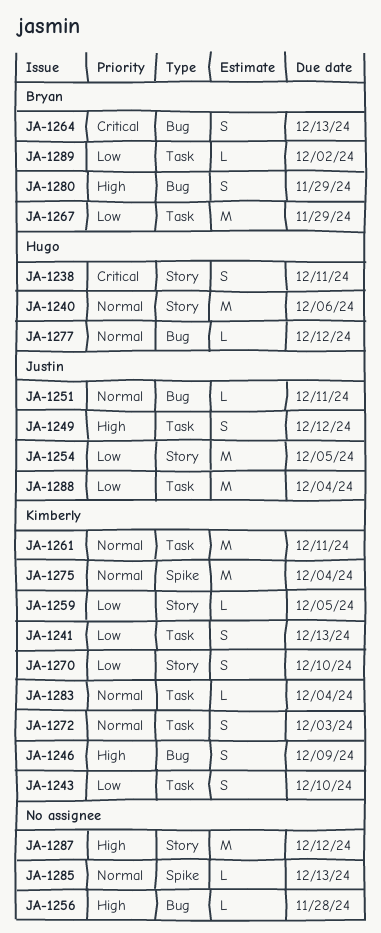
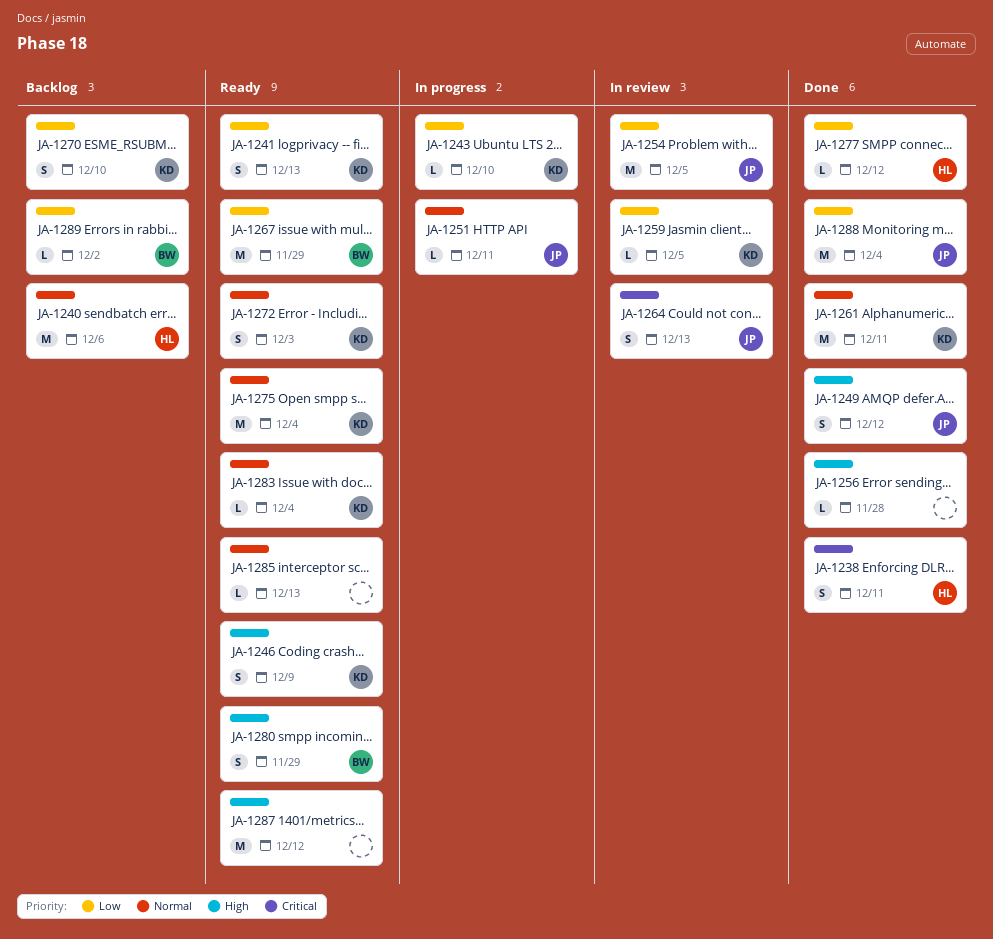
JA-1243, estimate: S -> L
JA-1264, owner: Bryan -> Justin
JA-1277, priority: Normal -> Low

